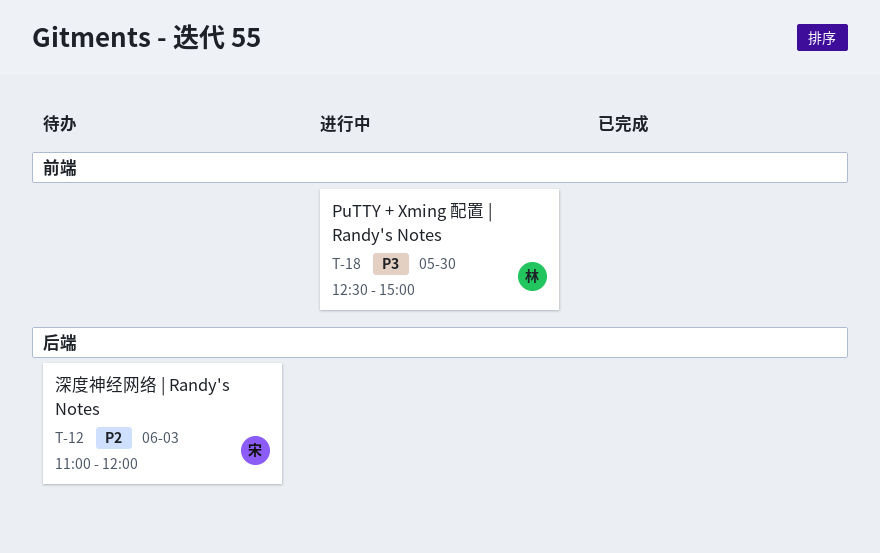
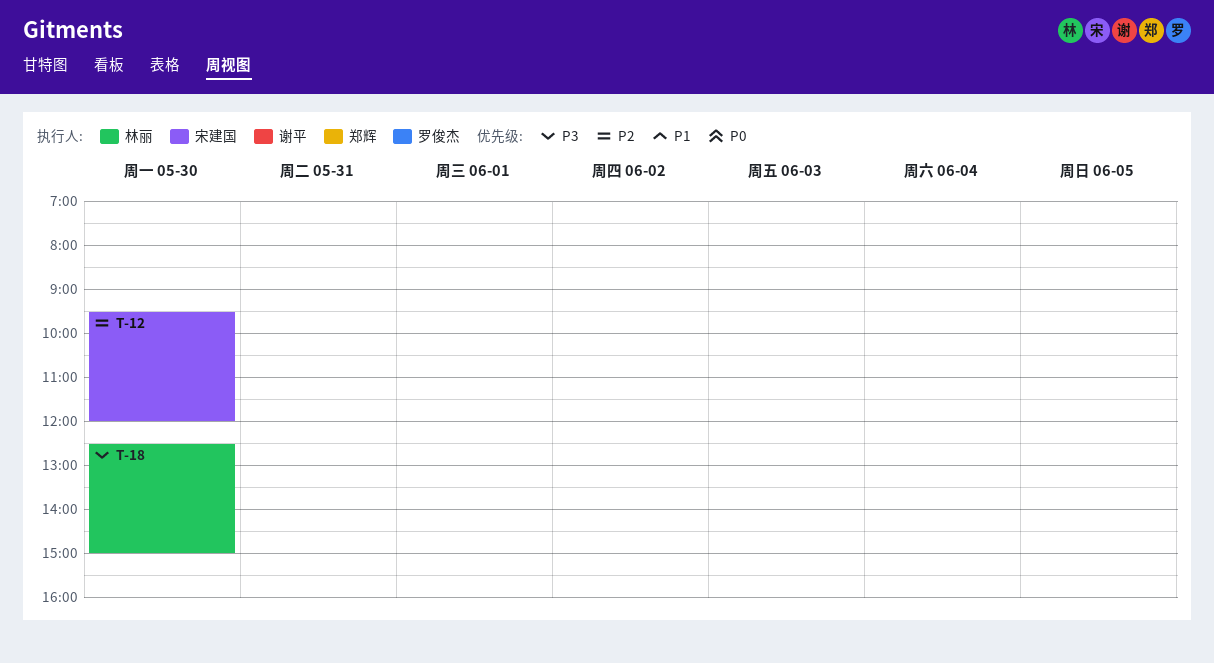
T-12, day: Jun 3 -> May 30
T-12, begins: 11:00 -> 09:30

